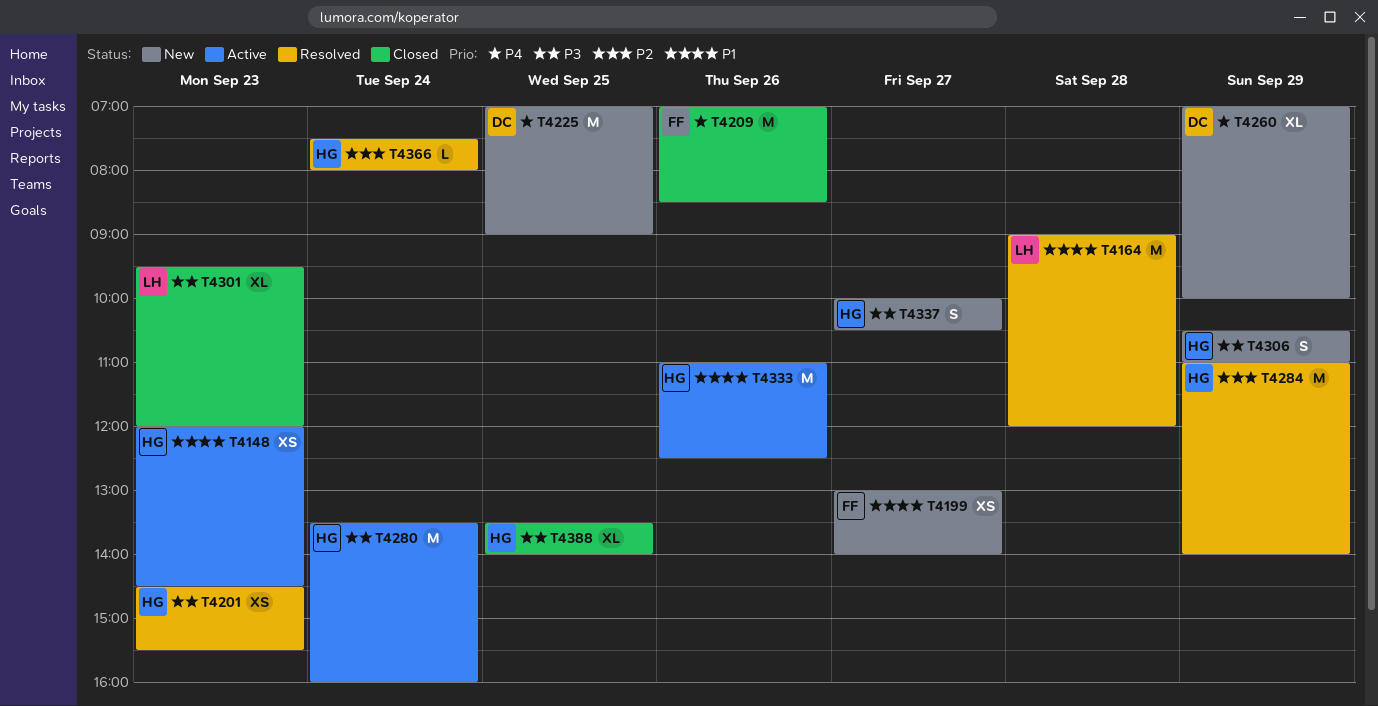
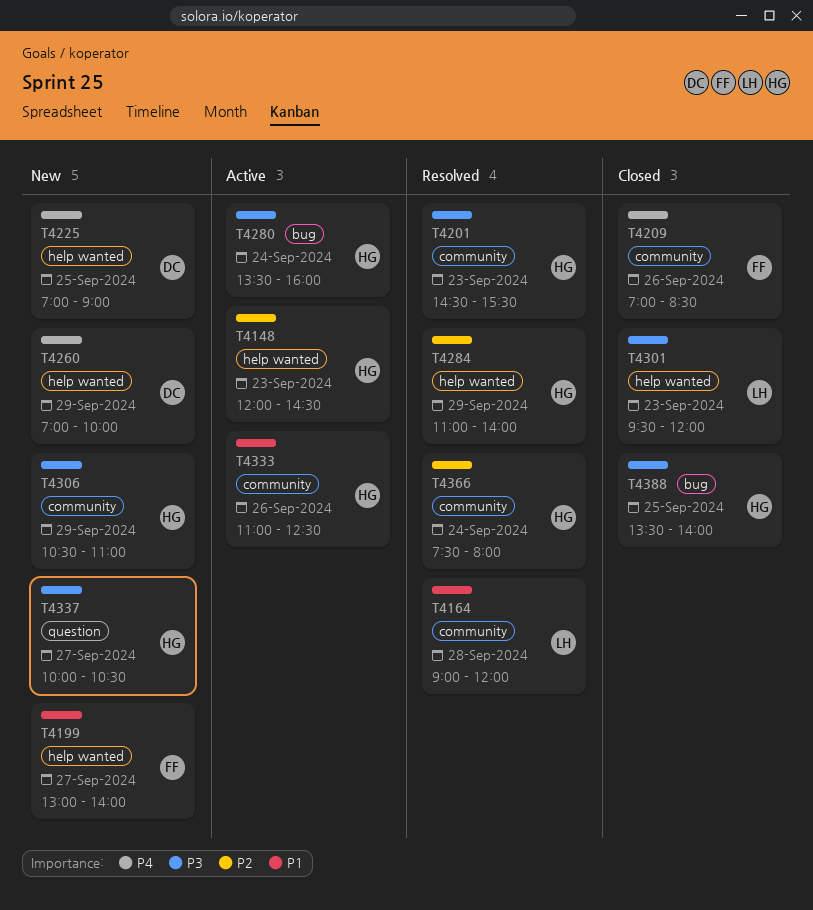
T4148, priority: P1 -> P2

